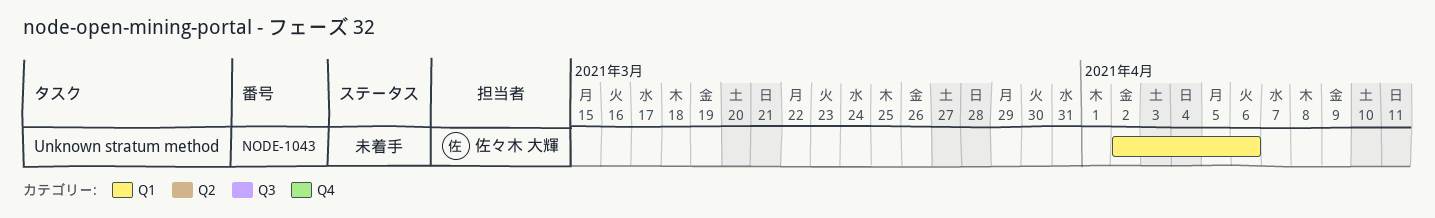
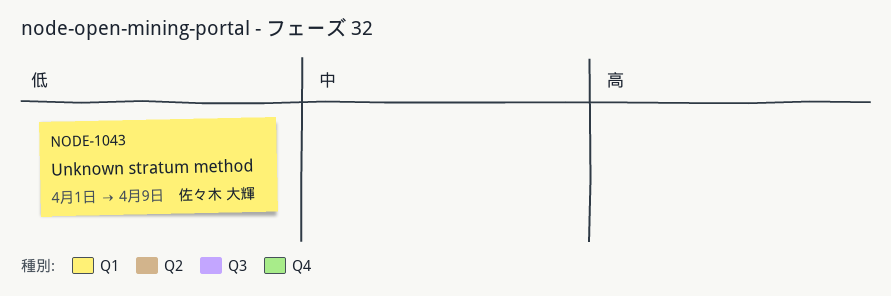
NODE-1043, start: Apr 2 -> Apr 1
NODE-1043, due: Apr 6 -> Apr 9

